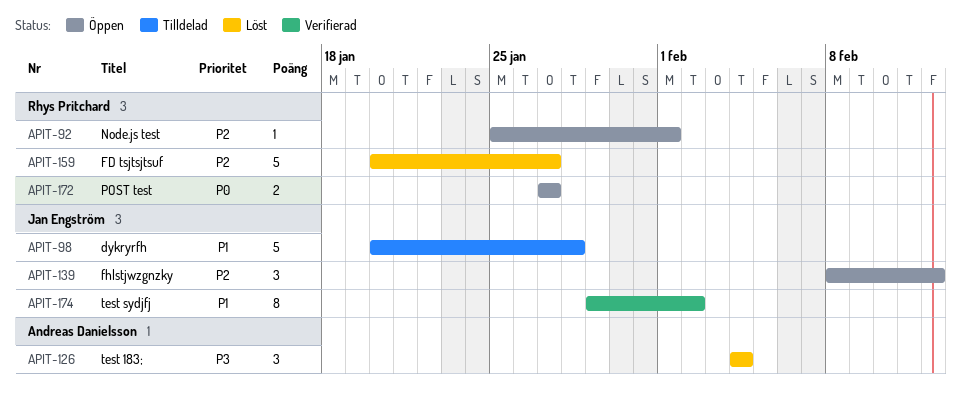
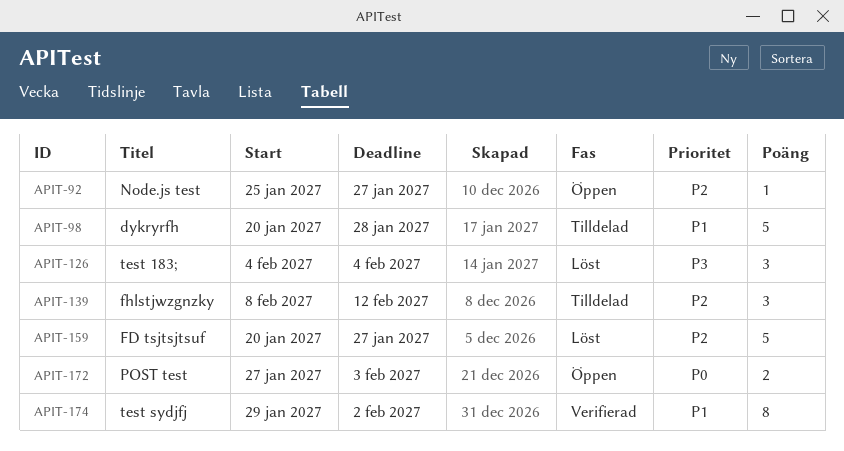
APIT-92, due: Feb 1 -> Jan 27
APIT-139, status: Öppen -> Tilldelad
APIT-172, due: Jan 27 -> Feb 3

